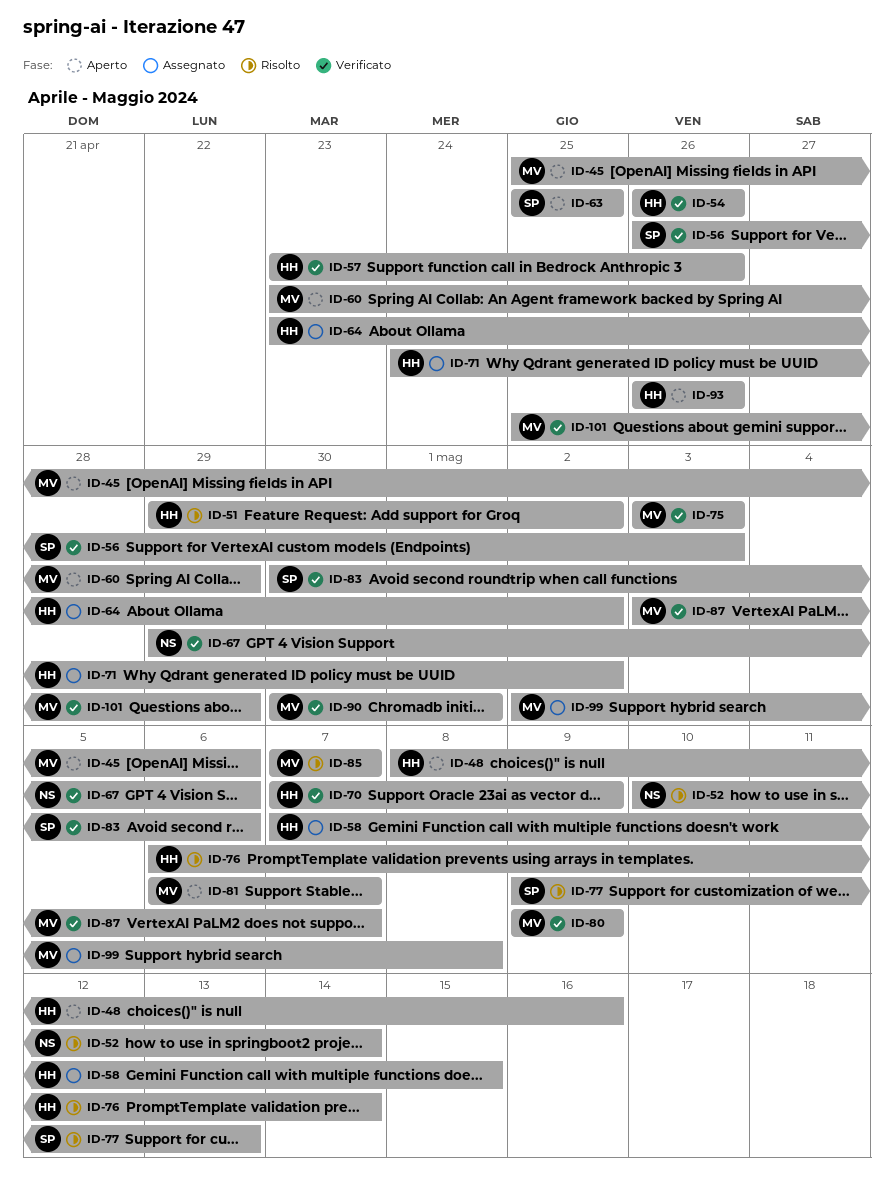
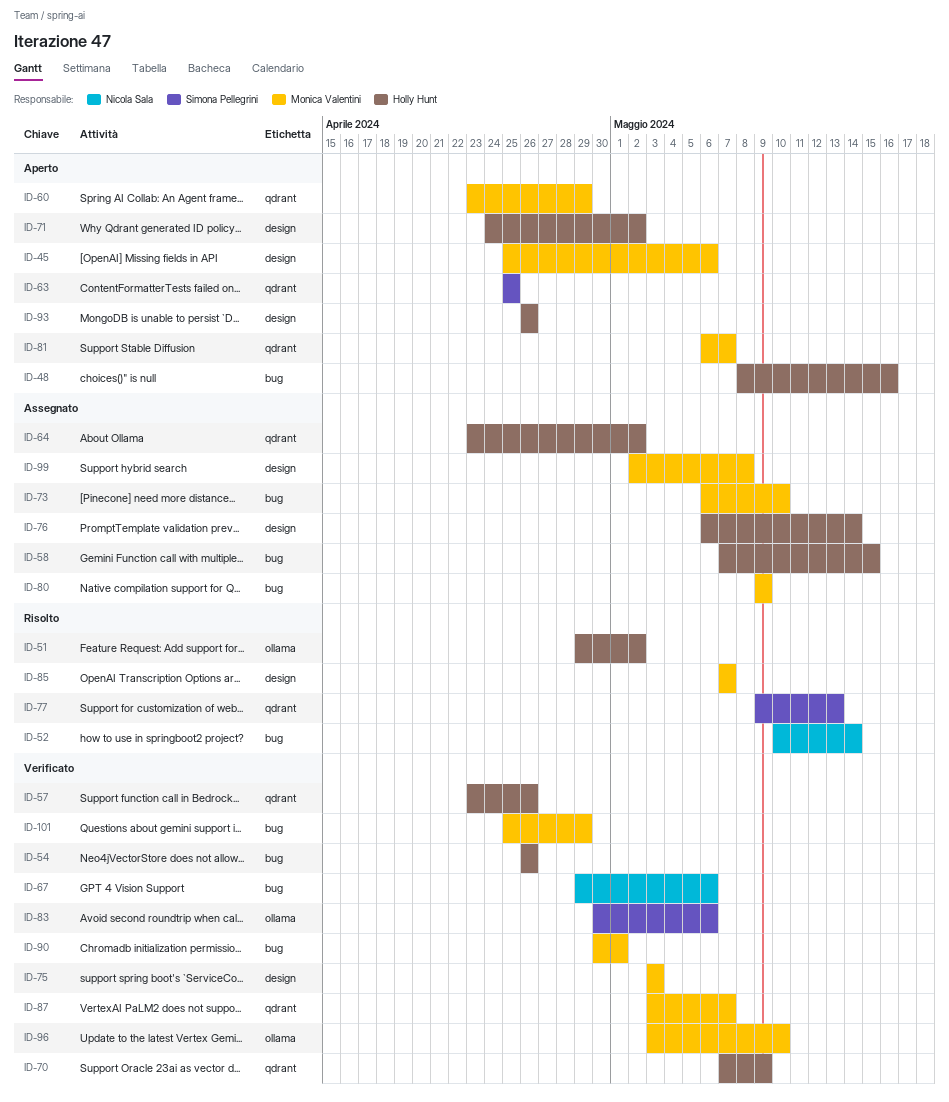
ID-56: present -> none
ID-71, status: Assegnato -> Aperto
ID-73: none -> present
ID-76, status: Risolto -> Assegnato
ID-80, status: Verificato -> Assegnato
ID-96: none -> present

